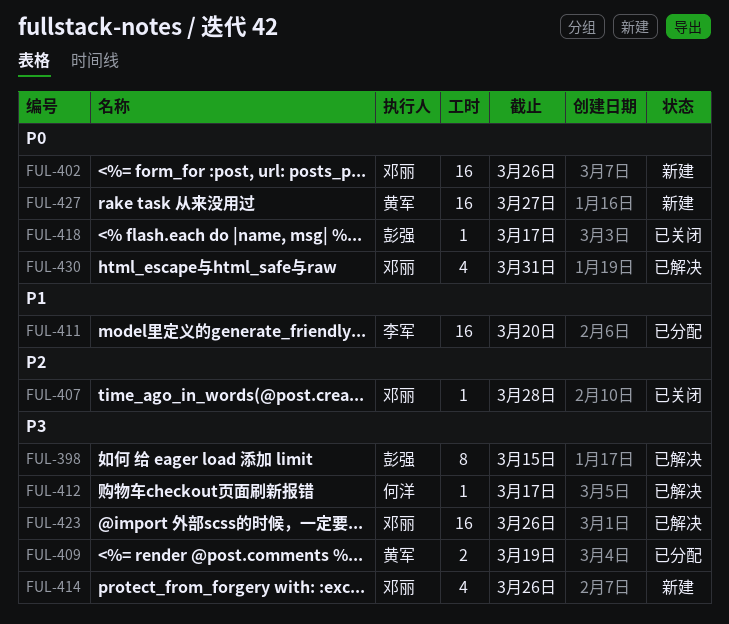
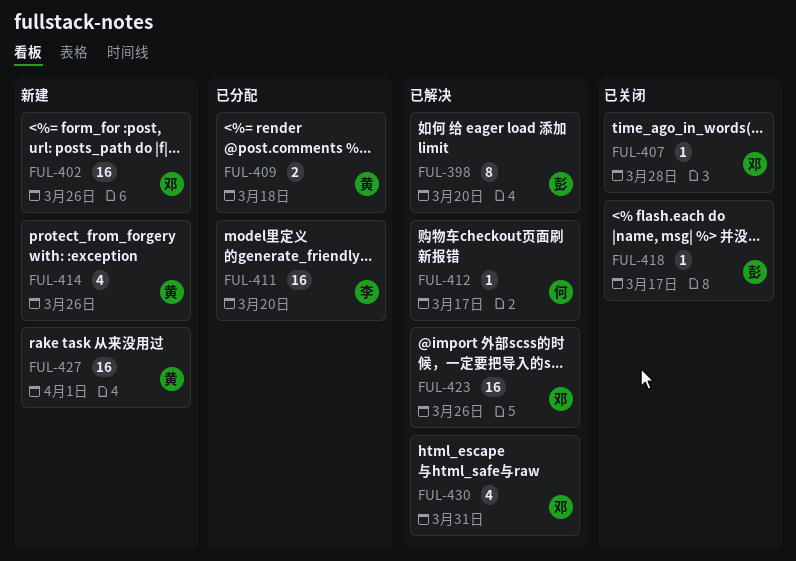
FUL-398, due: Mar 15 -> Mar 20
FUL-409, due: Mar 19 -> Mar 18
FUL-414, owner: 邓丽 -> 黄军
FUL-427, due: Mar 27 -> Apr 1

